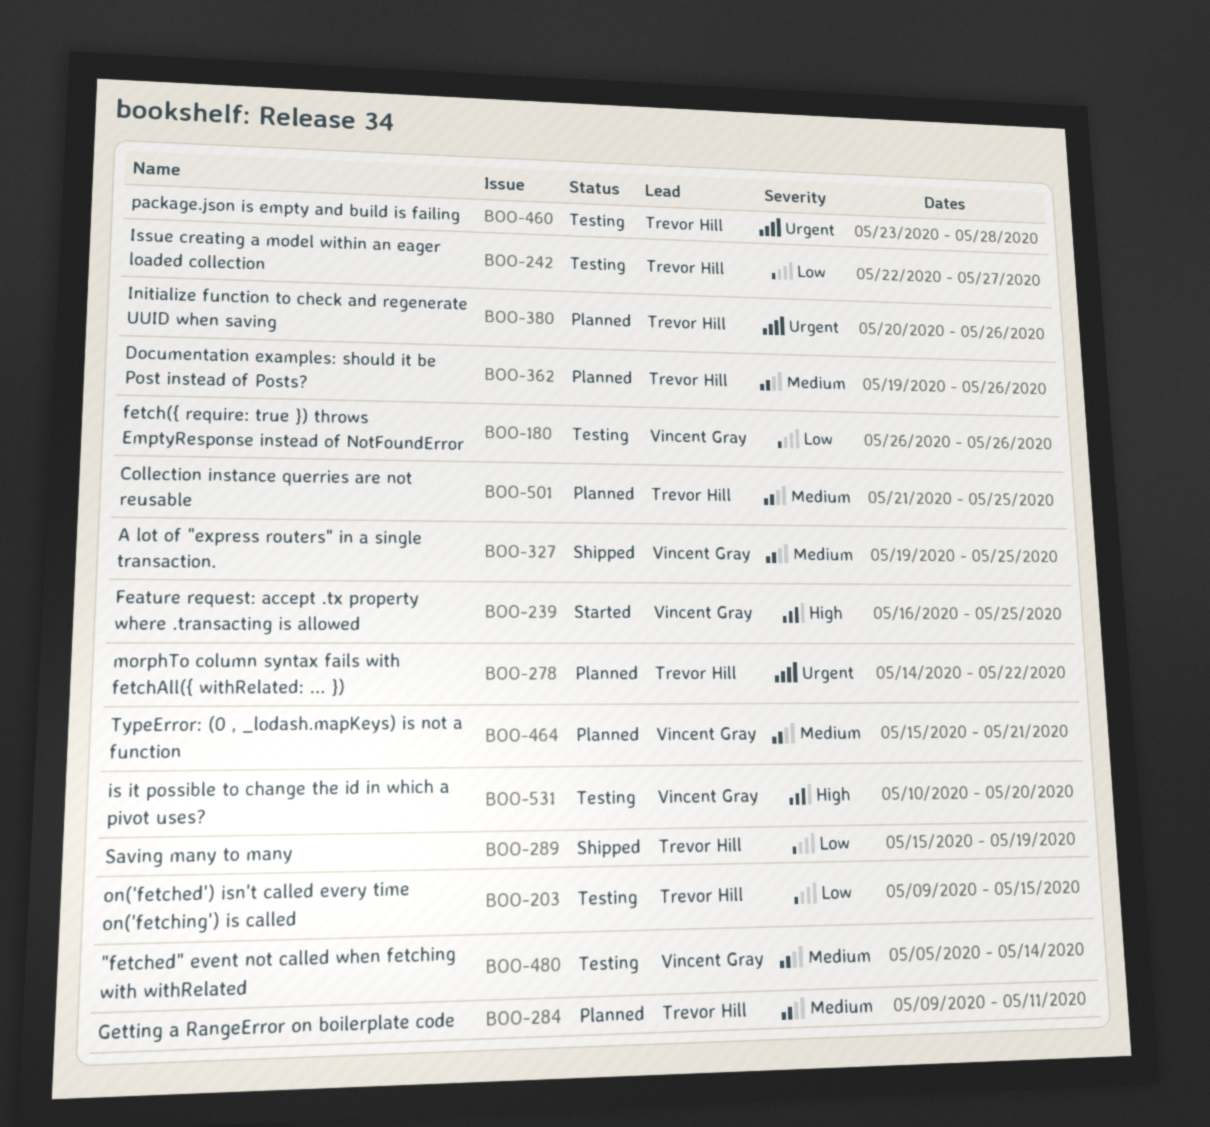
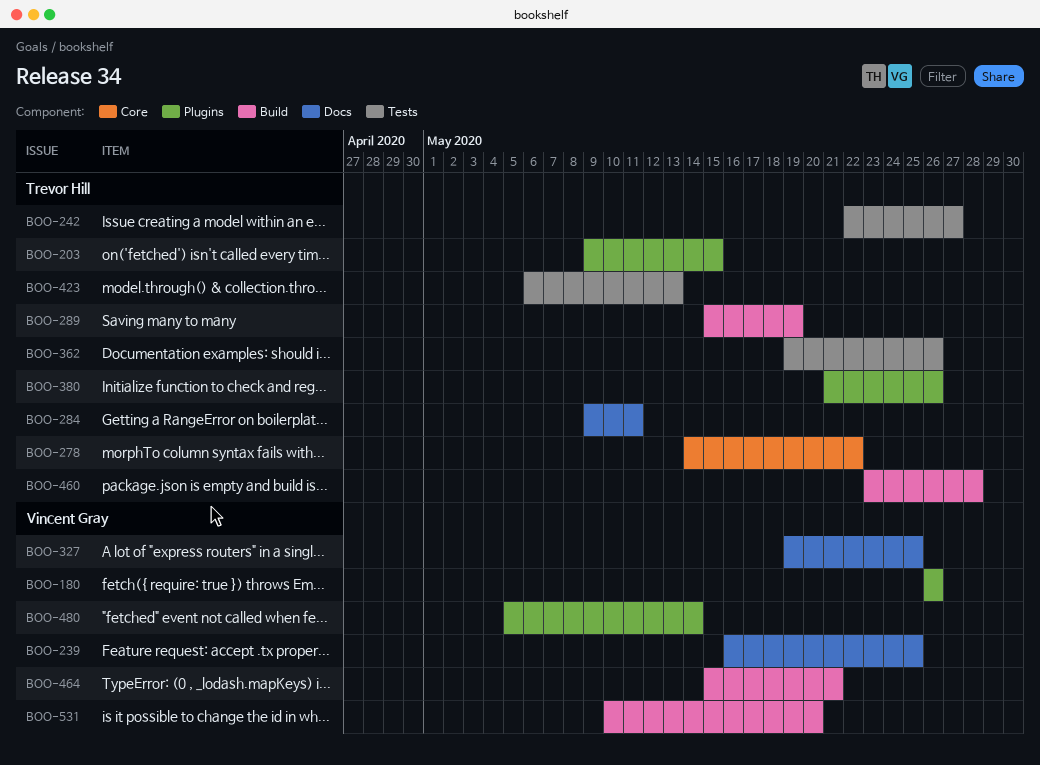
BOO-380, start: May 20 -> May 21
BOO-423: none -> present
BOO-501: present -> none

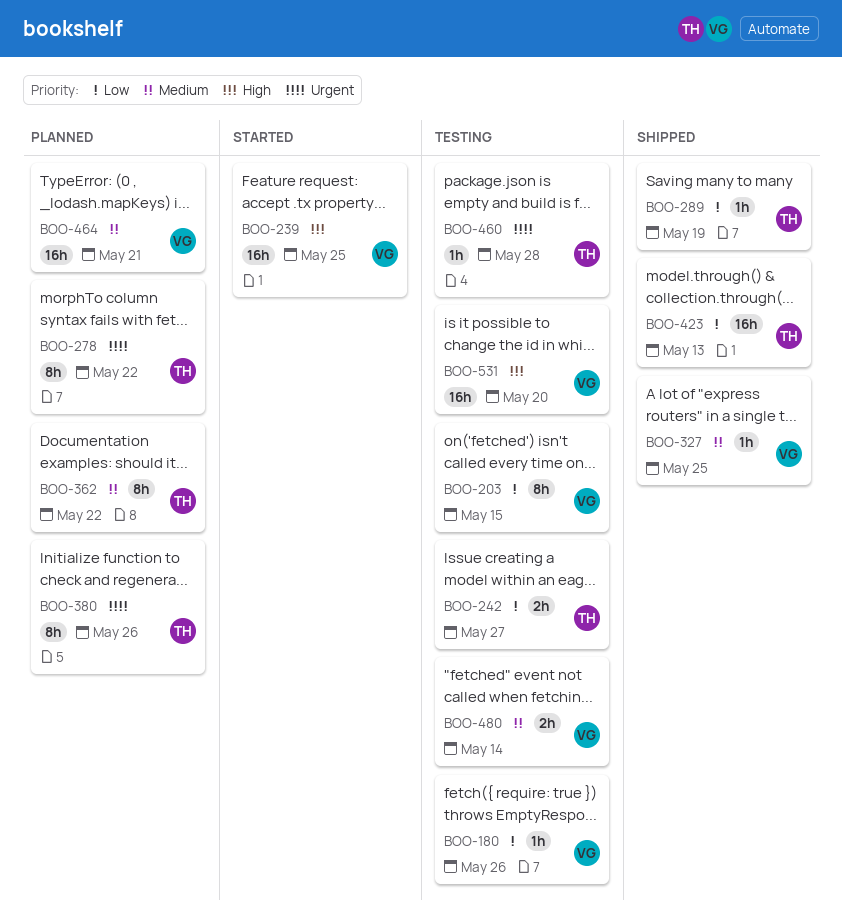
BOO-203, owner: Trevor Hill -> Vincent Gray
BOO-284: present -> none
BOO-362, due: May 26 -> May 22

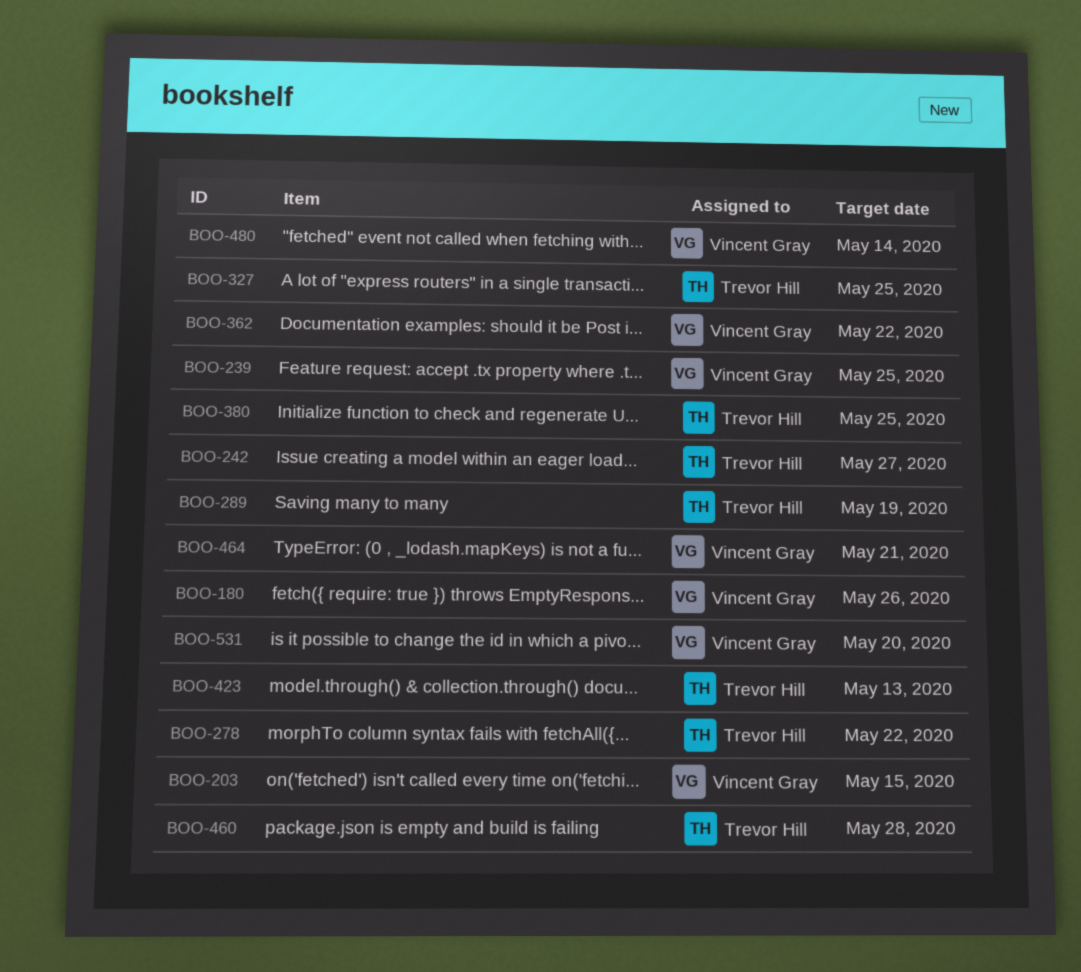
BOO-327, owner: Vincent Gray -> Trevor Hill
BOO-362, owner: Trevor Hill -> Vincent Gray
BOO-380, due: May 26 -> May 25

